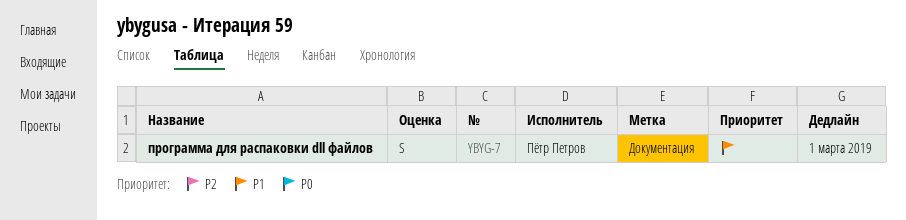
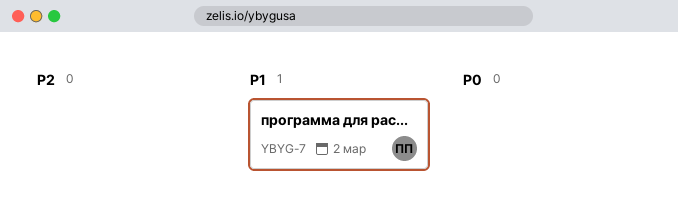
YBYG-7, due: Mar 1 -> Mar 2

